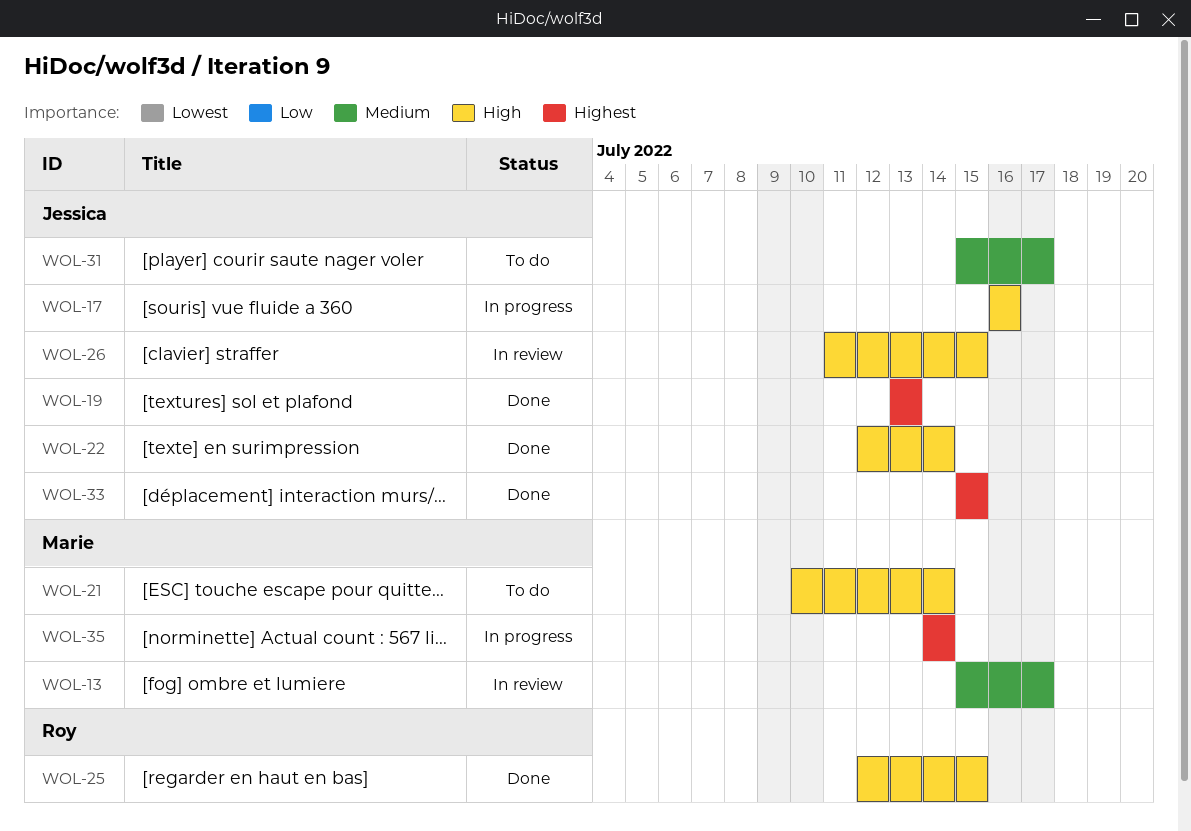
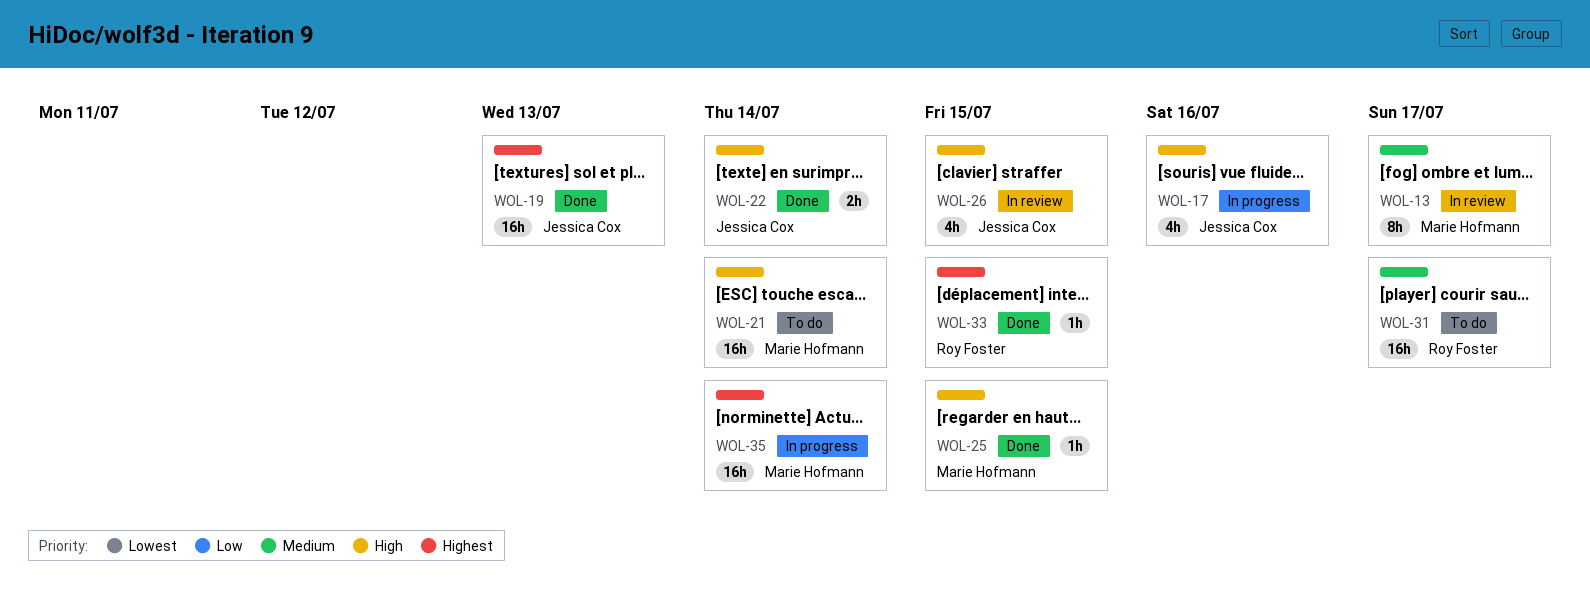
WOL-25, owner: Roy Foster -> Marie Hofmann
WOL-31, owner: Jessica Cox -> Roy Foster
WOL-33, owner: Jessica Cox -> Roy Foster

